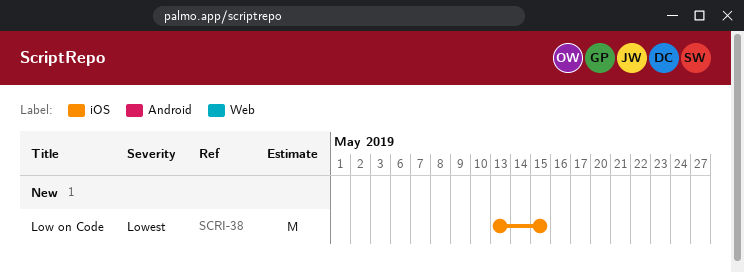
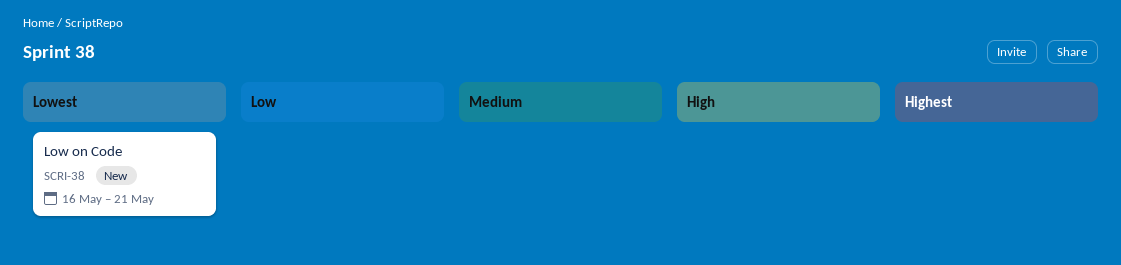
SCRI-38, start: May 13 -> May 16
SCRI-38, due: May 15 -> May 21

